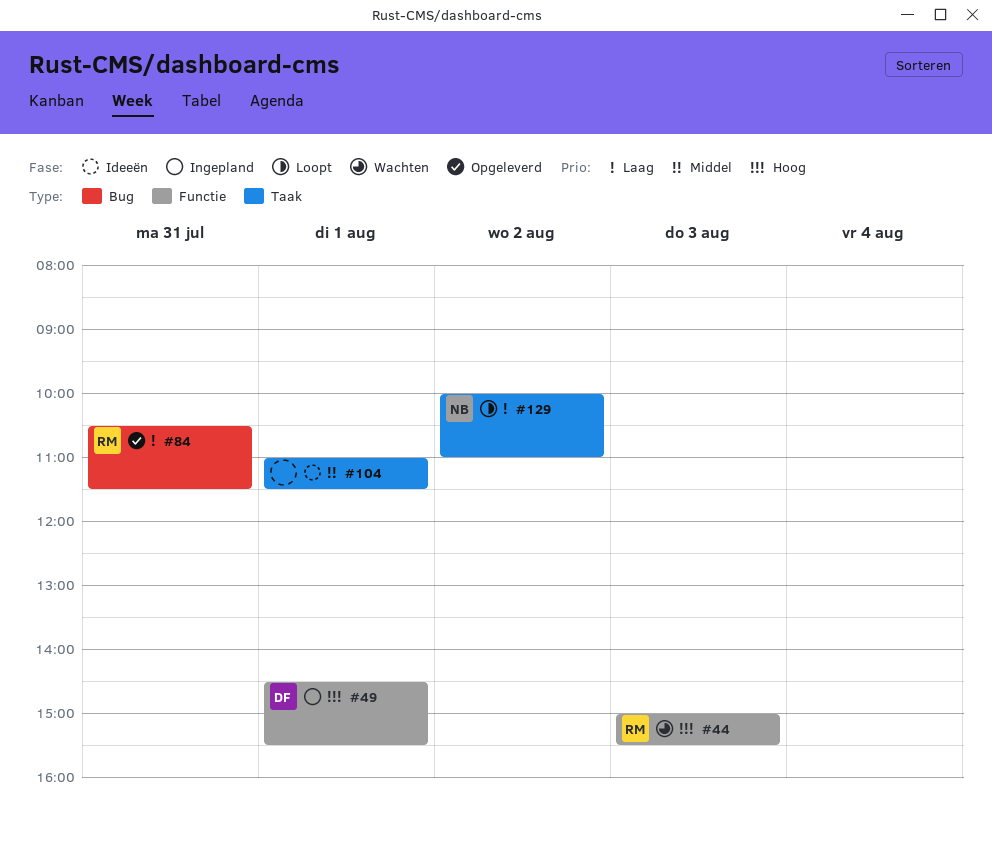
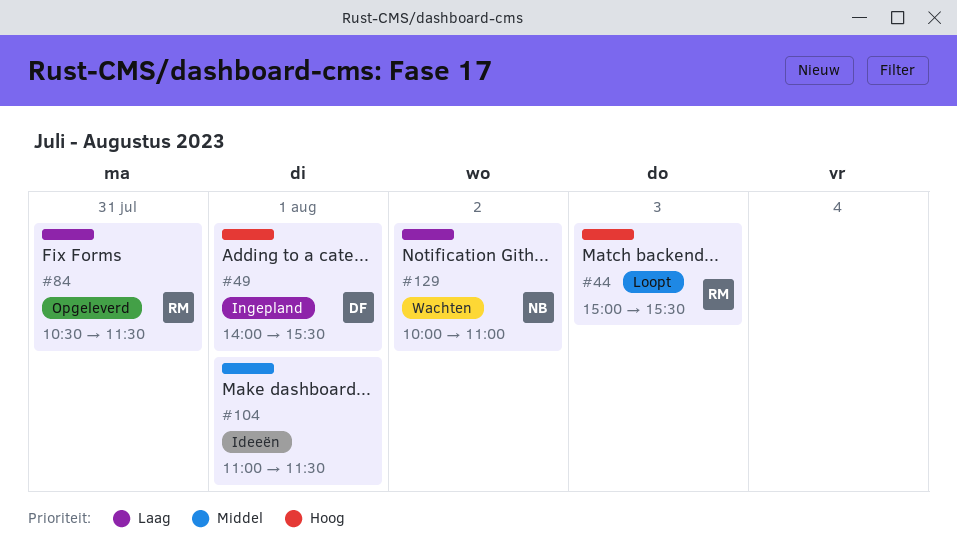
#44, status: Wachten -> Loopt
#49, begins: 14:30 -> 14:00
#129, status: Loopt -> Wachten

